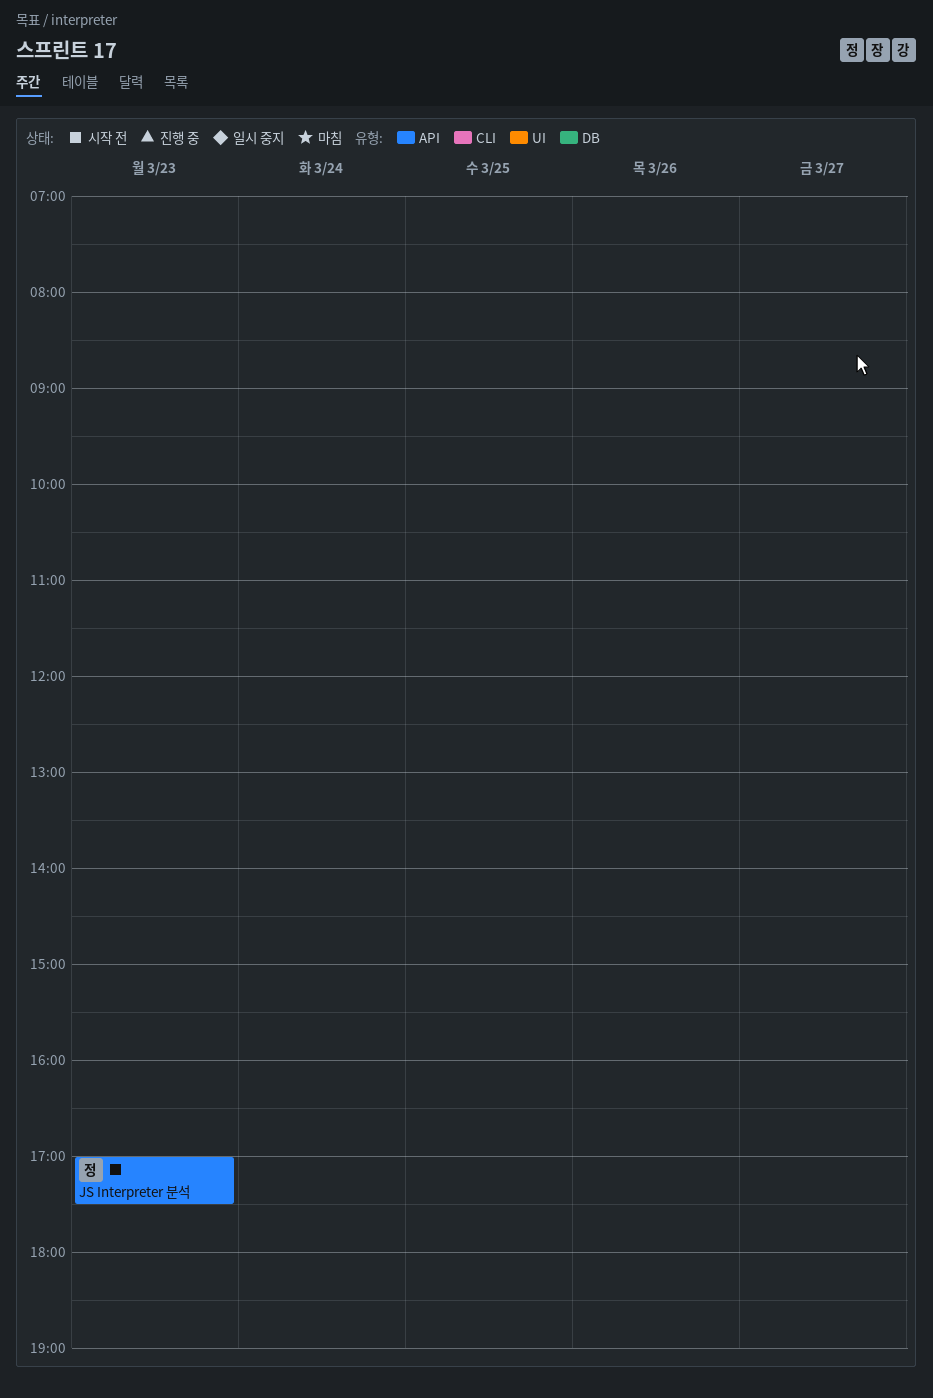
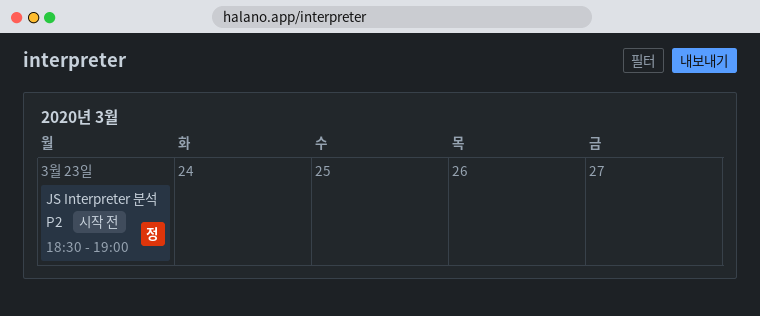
JS Interpreter 분석, begins: 17:00 -> 18:30
JS Interpreter 분석, ends: 17:30 -> 19:00

